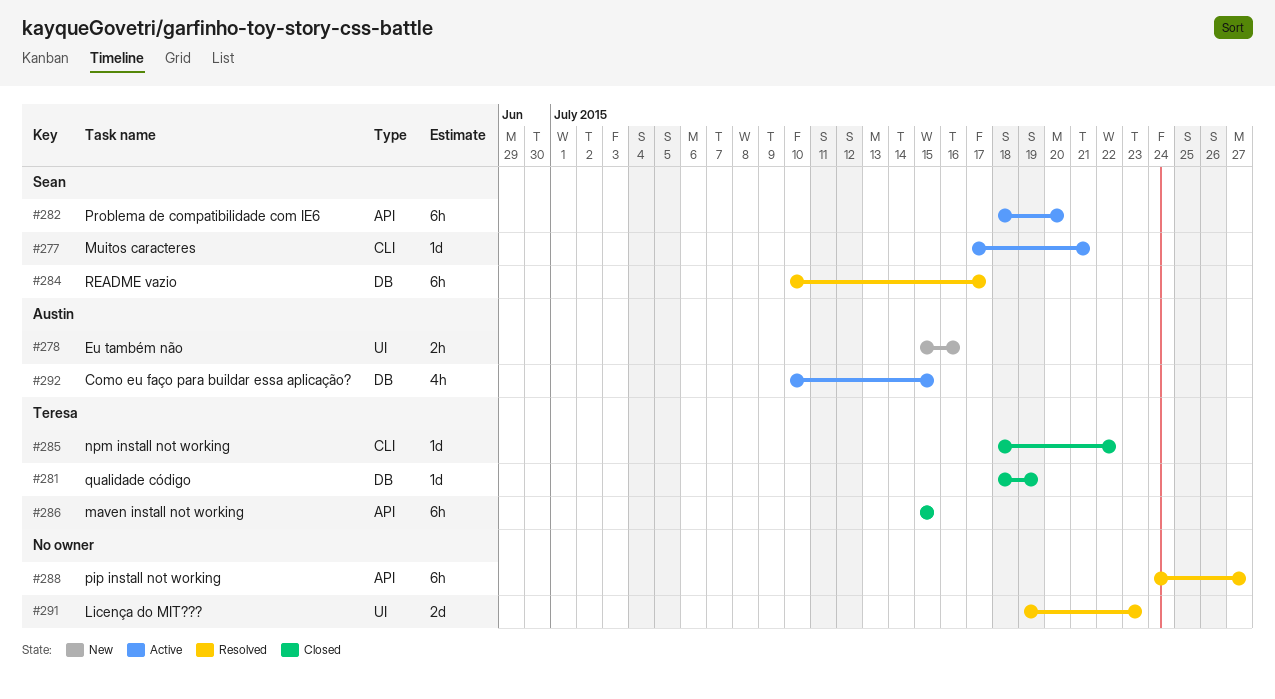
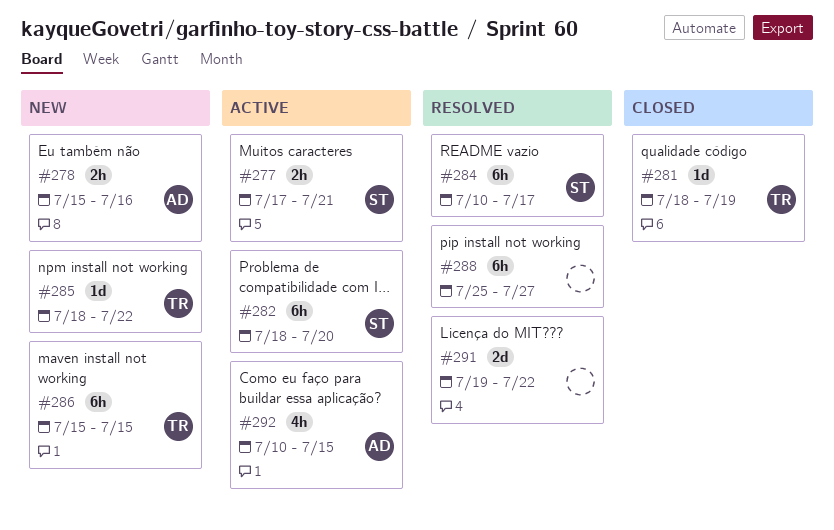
#277, estimate: 1d -> 2h
#285, status: Closed -> New
#286, status: Closed -> New
#288, start: Jul 24 -> Jul 25
#291, due: Jul 23 -> Jul 22

